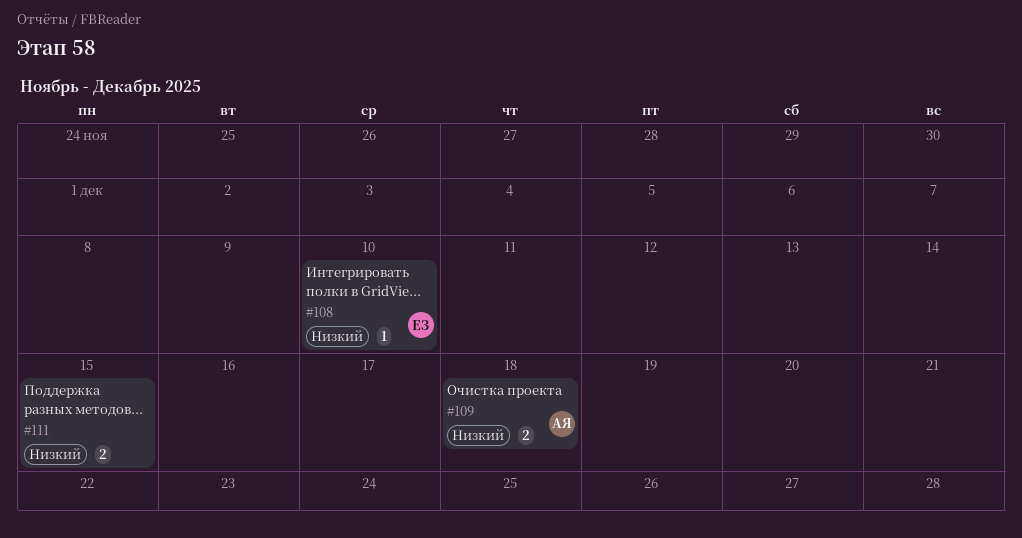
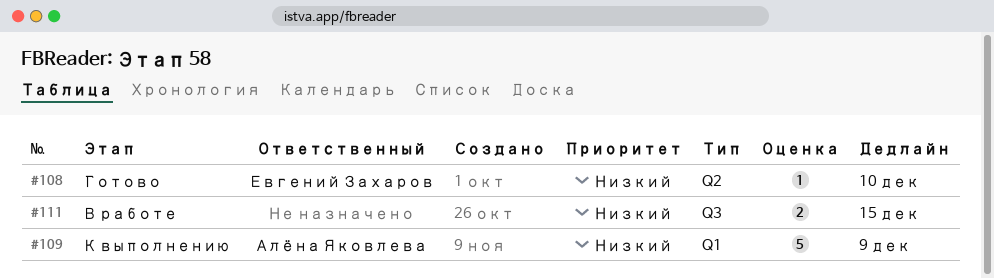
#109, estimate: 2 -> 5
#109, due: Dec 18 -> Dec 9

